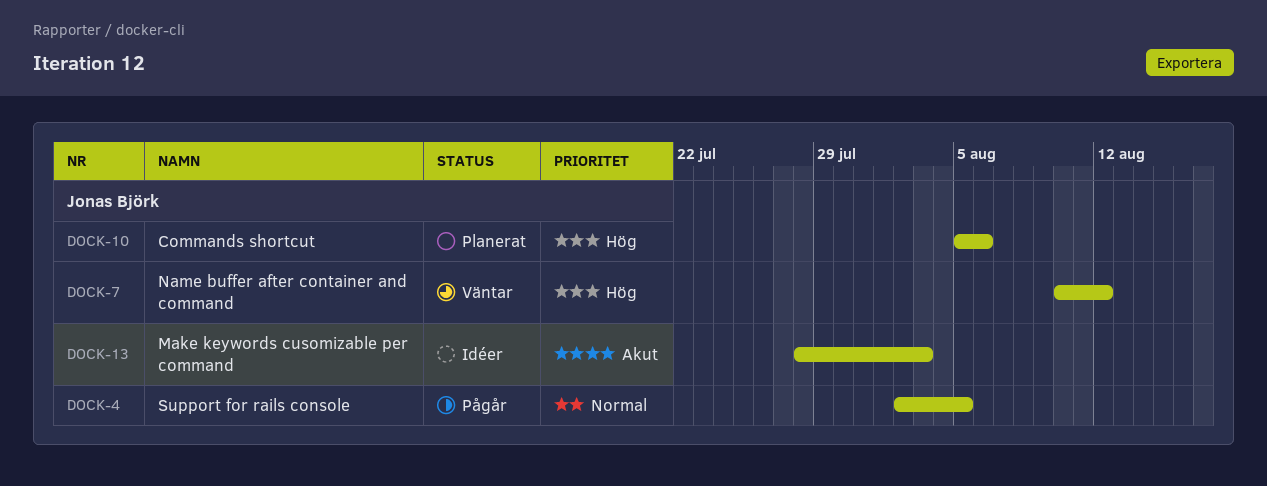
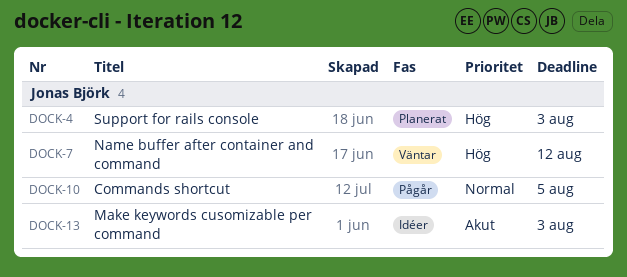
DOCK-4, status: Pågår -> Planerat
DOCK-4, priority: Normal -> Hög
DOCK-4, due: Aug 5 -> Aug 3
DOCK-10, status: Planerat -> Pågår
DOCK-10, priority: Hög -> Normal
DOCK-10, due: Aug 6 -> Aug 5

